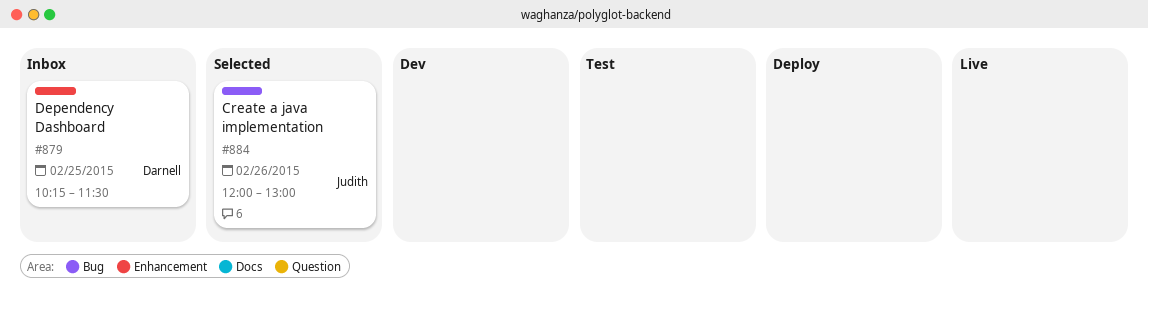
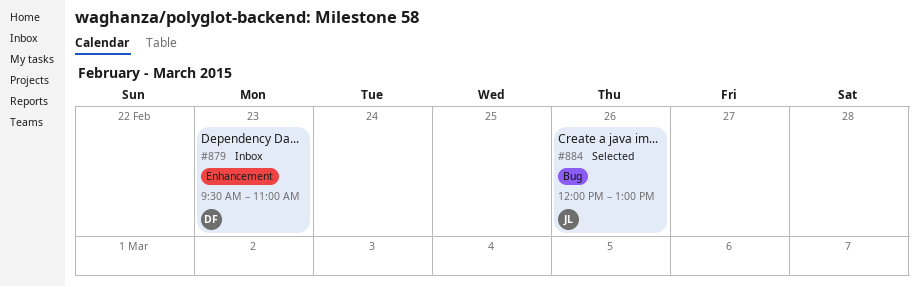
#879, day: Feb 25 -> Feb 23
#879, begins: 10:15 -> 09:30
#879, ends: 11:30 -> 11:00

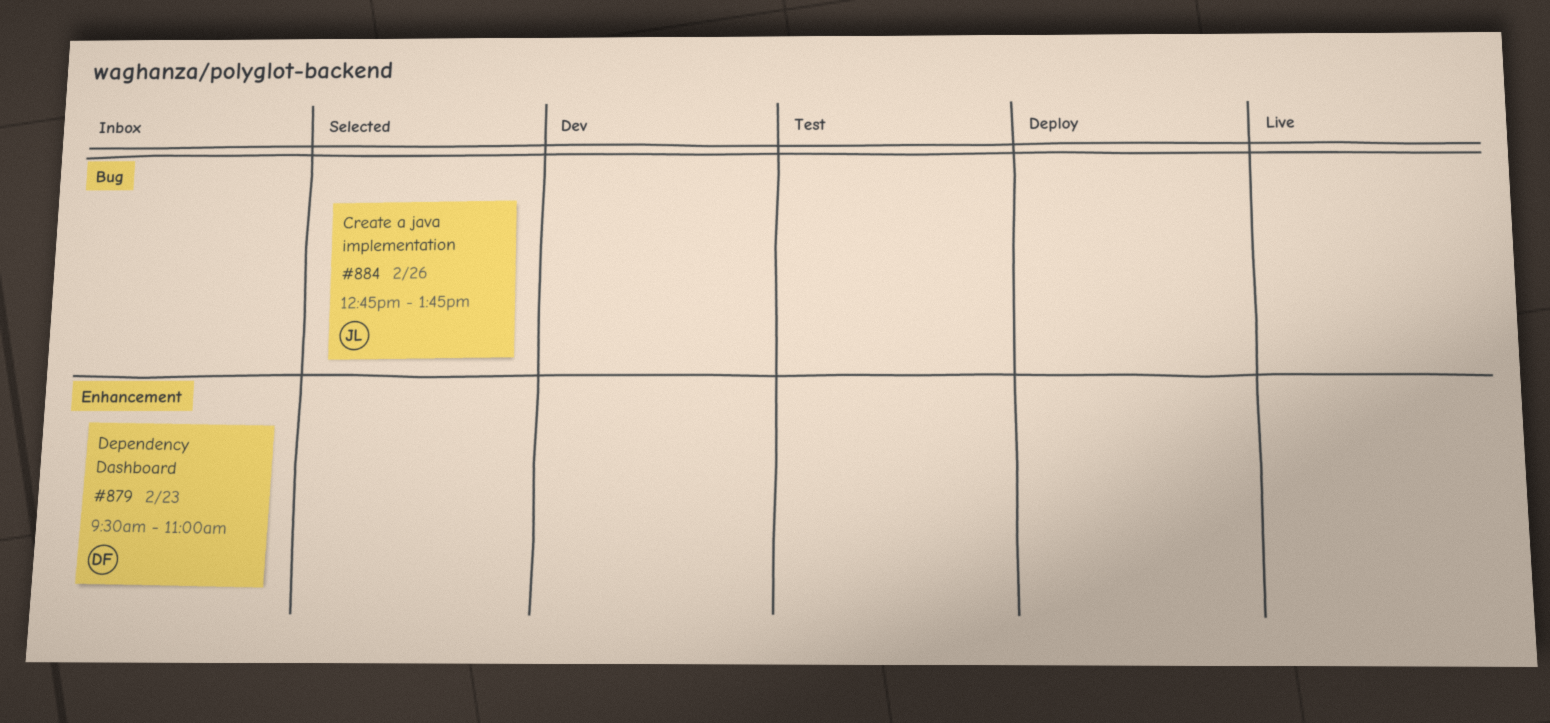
#884, begins: 12:00 -> 12:45
#884, ends: 13:00 -> 13:45

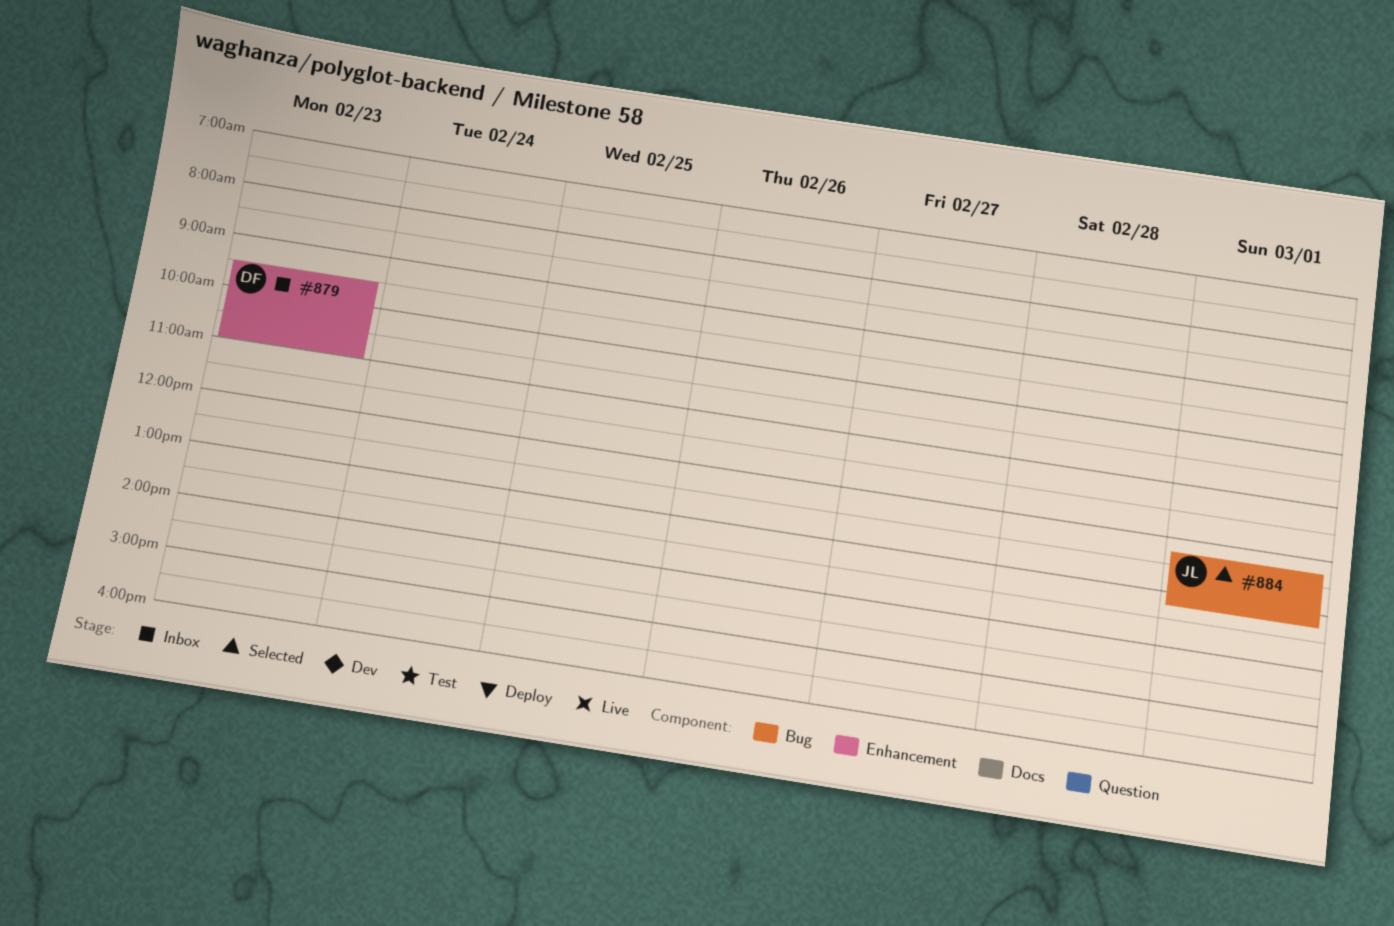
#884, day: Feb 26 -> Mar 1
#884, begins: 12:45 -> 12:15
#884, ends: 13:45 -> 13:15

